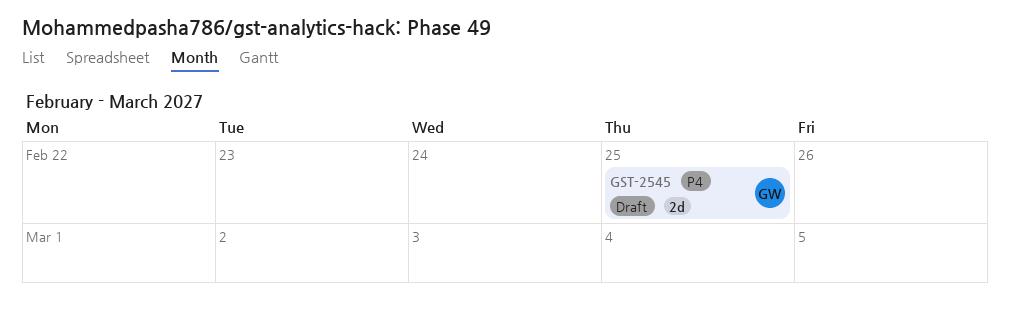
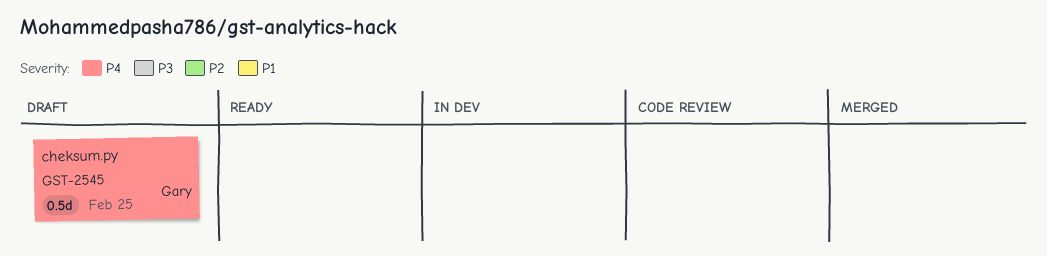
GST-2545, estimate: 2d -> 0.5d

